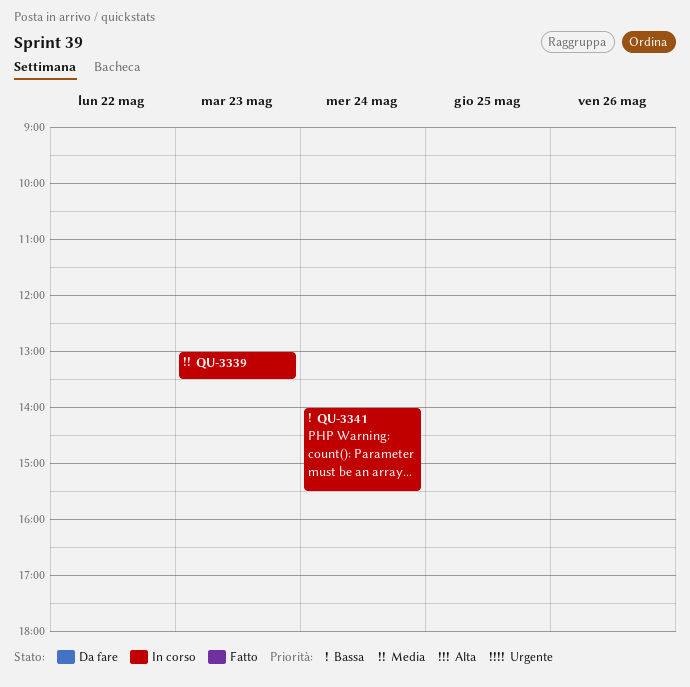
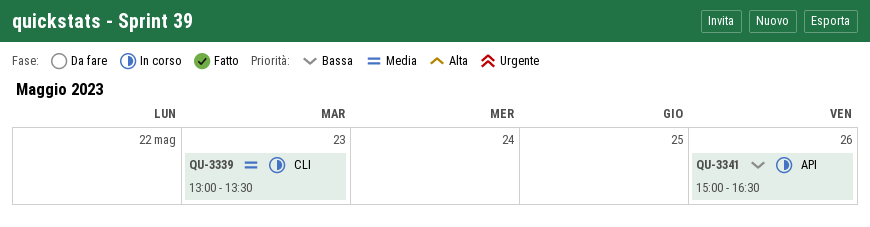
QU-3341, day: May 24 -> May 26
QU-3341, begins: 14:00 -> 15:00
QU-3341, ends: 15:30 -> 16:30

